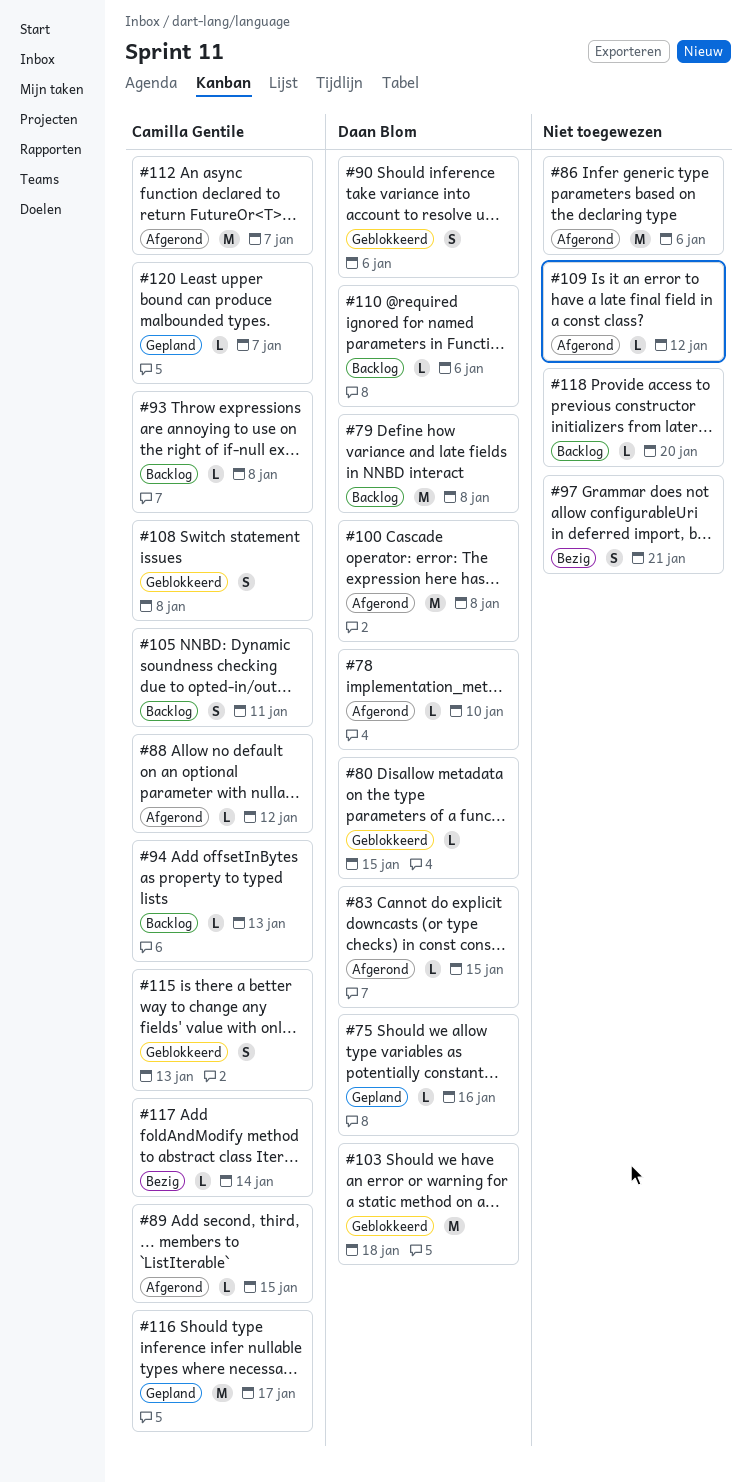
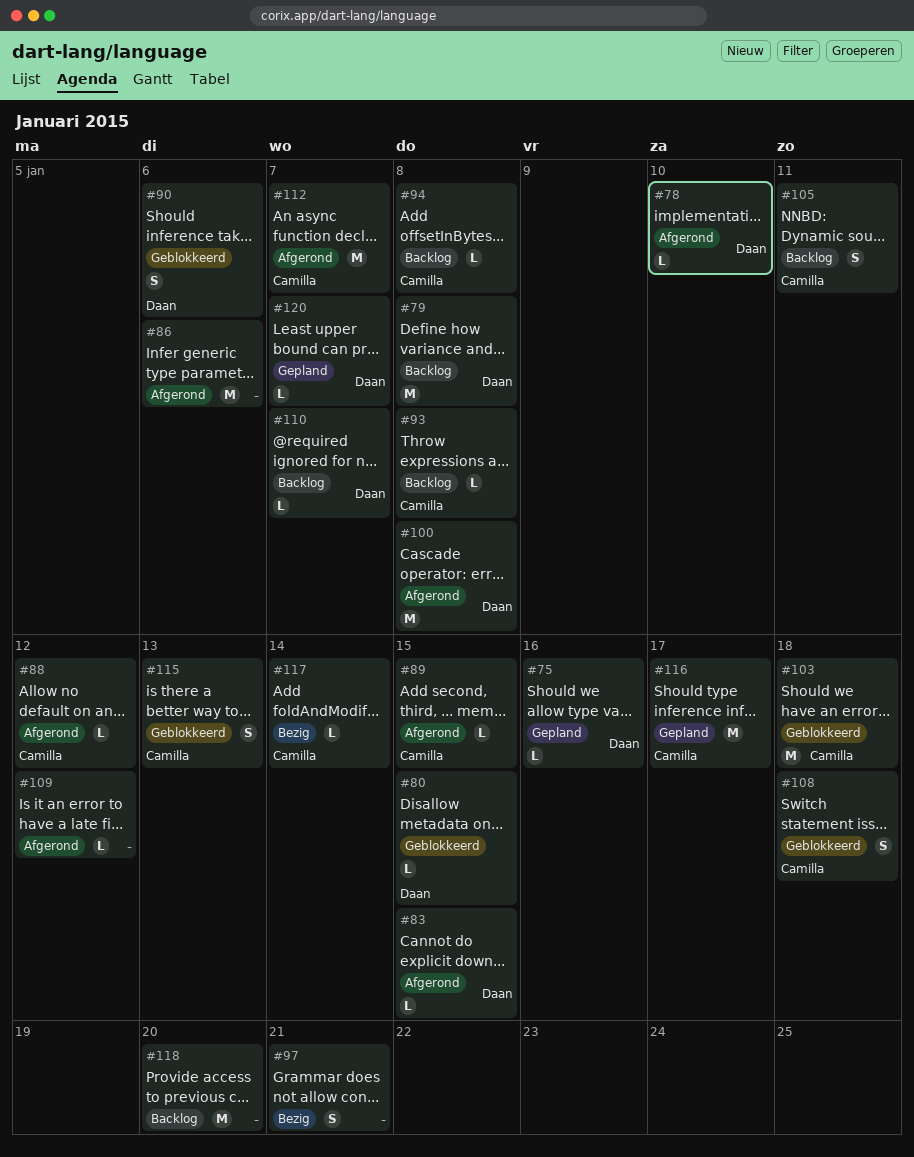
#94, due: Jan 13 -> Jan 8
#103, owner: Daan Blom -> Camilla Gentile
#108, due: Jan 8 -> Jan 18
#110, due: Jan 6 -> Jan 7
#118, estimate: L -> M
#120, owner: Camilla Gentile -> Daan Blom

